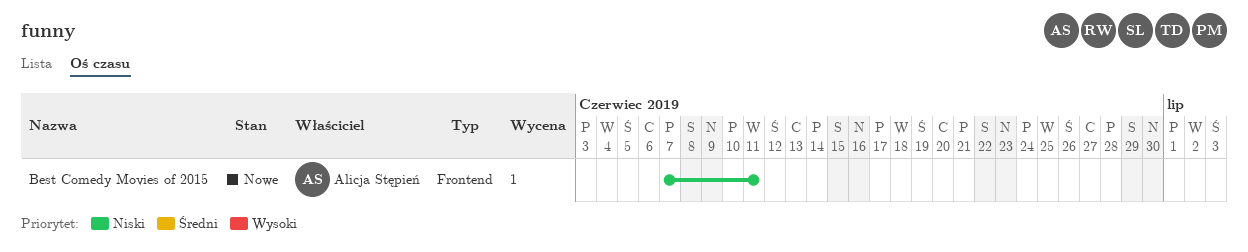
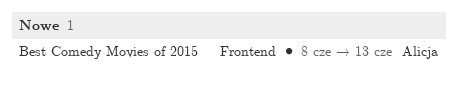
Best Comedy Movies of 2015, start: Jun 7 -> Jun 8
Best Comedy Movies of 2015, due: Jun 11 -> Jun 13

